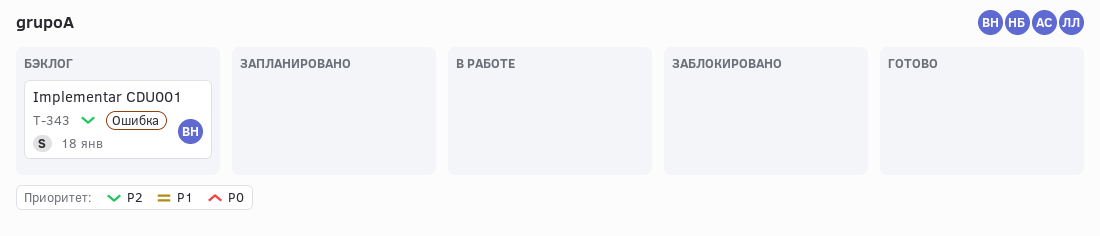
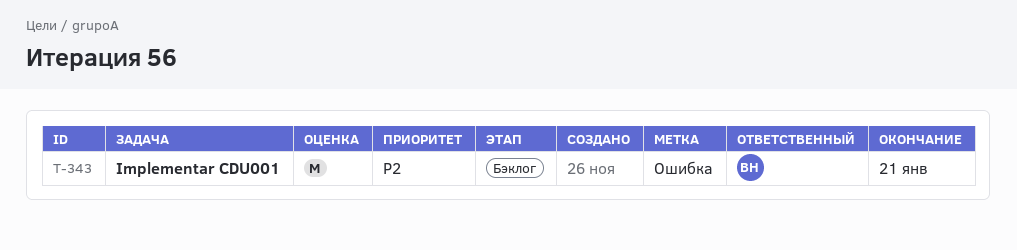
T-343, estimate: S -> M
T-343, due: Jan 18 -> Jan 21

